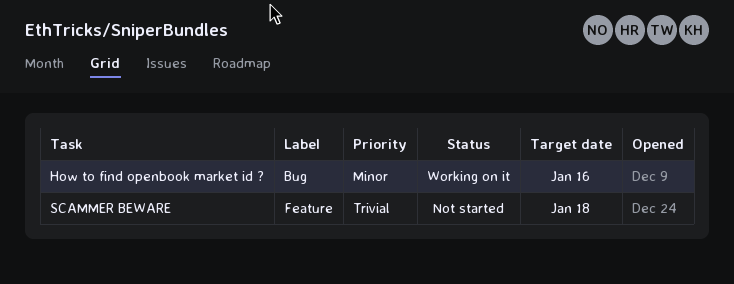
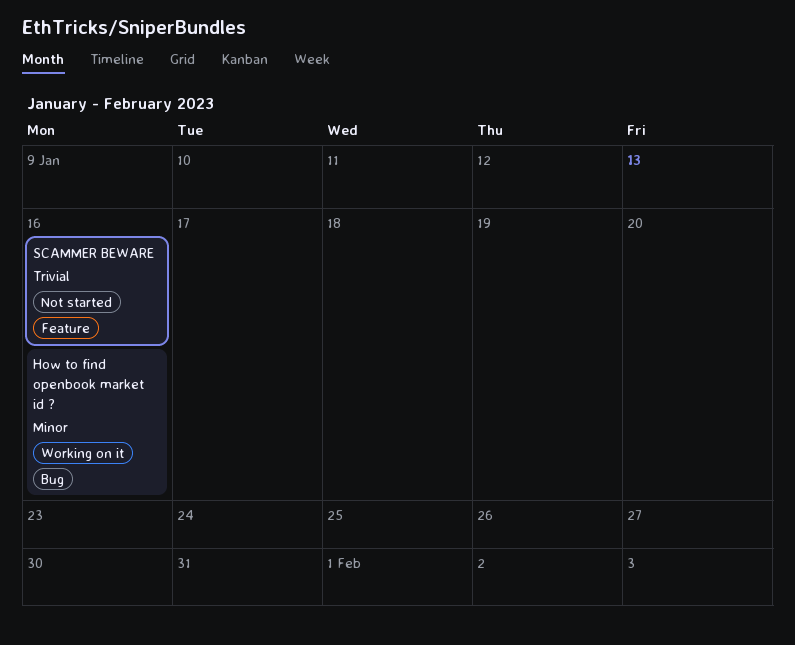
SCAMMER BEWARE, due: Jan 18 -> Jan 16

